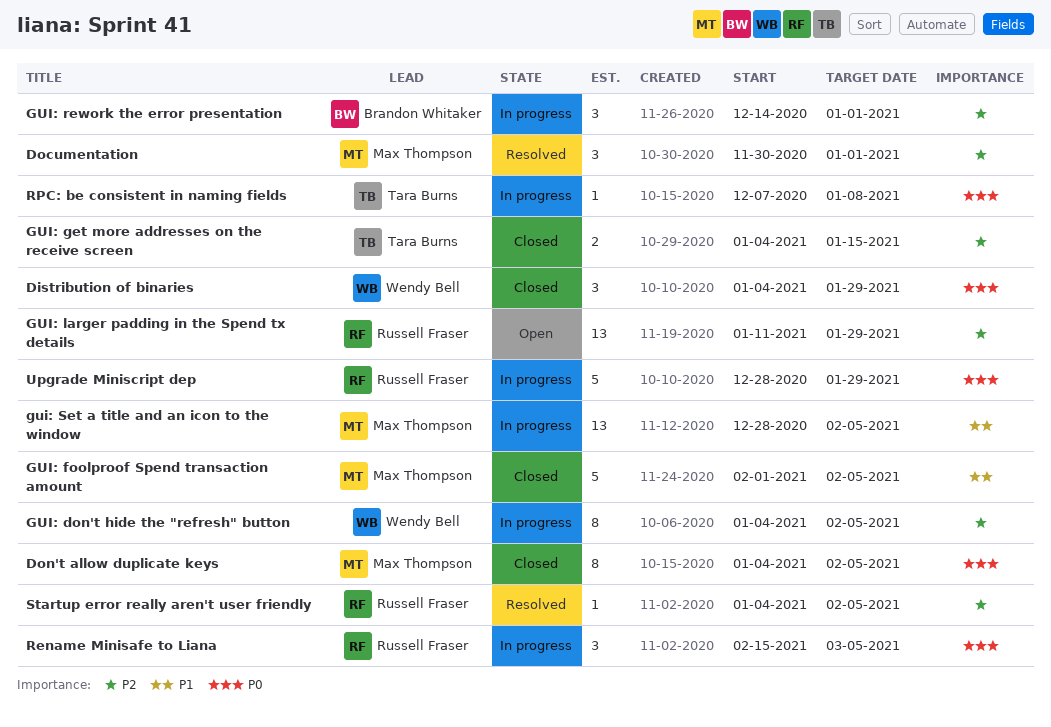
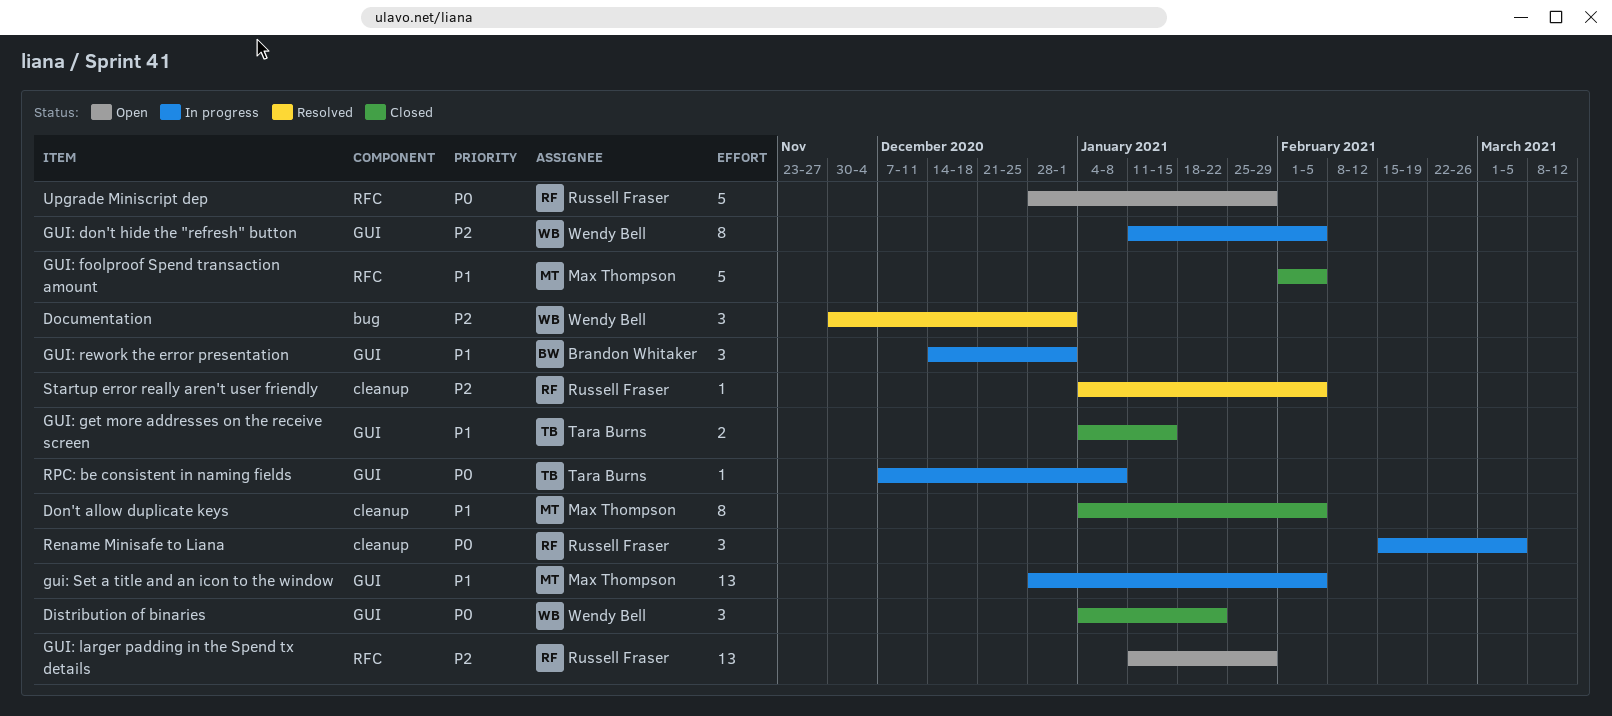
Distribution of binaries, due: Jan 29 -> Jan 22
Documentation, owner: Max Thompson -> Wendy Bell
Don't allow duplicate keys, priority: P0 -> P1
GUI: don't hide the "refresh" button, start: Jan 4 -> Jan 11
GUI: get more addresses on the receive screen, priority: P2 -> P1
GUI: rework the error presentation, priority: P2 -> P1
Upgrade Miniscript dep, status: In progress -> Open

